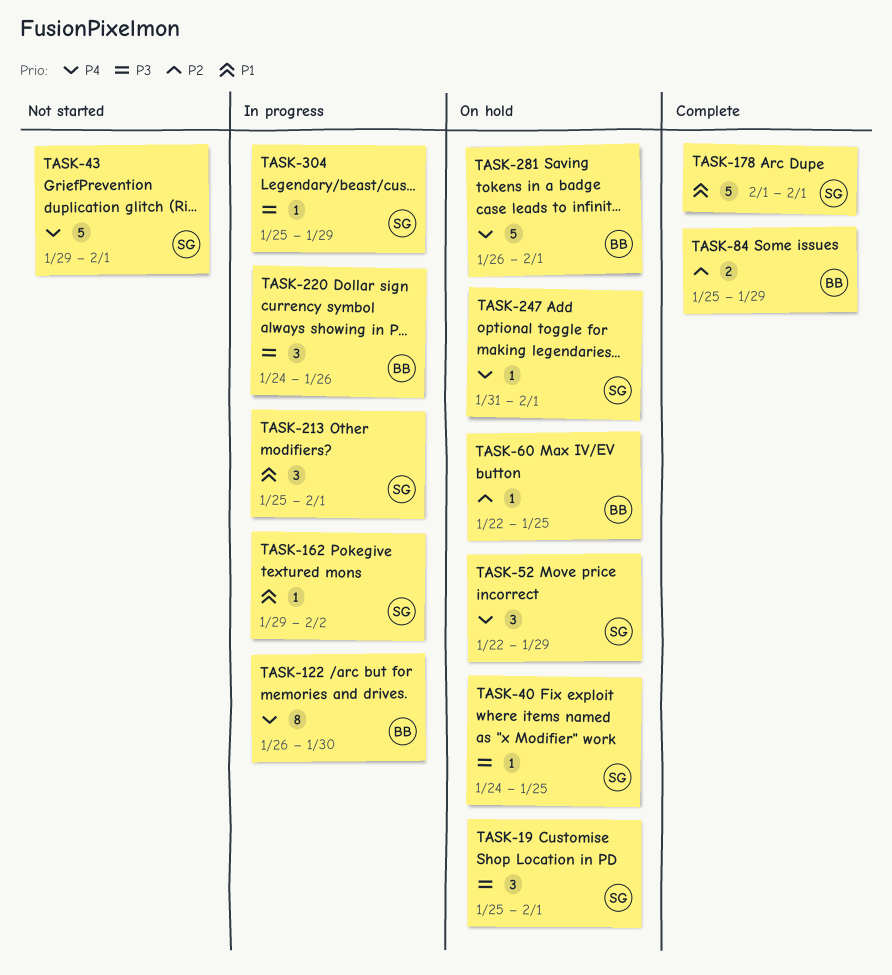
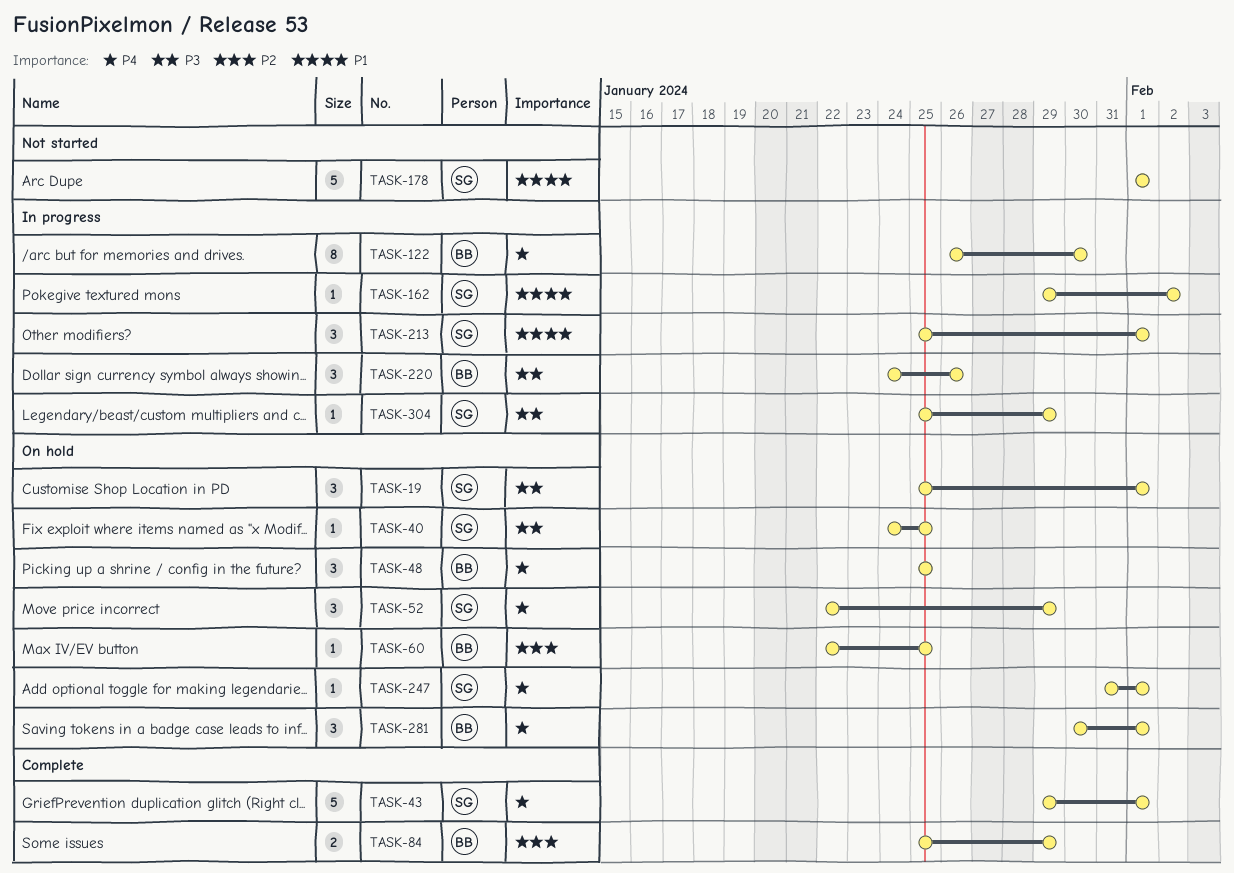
TASK-43, status: Not started -> Complete
TASK-48: none -> present
TASK-178, status: Complete -> Not started
TASK-281, estimate: 5 -> 3
TASK-281, start: Jan 26 -> Jan 30

